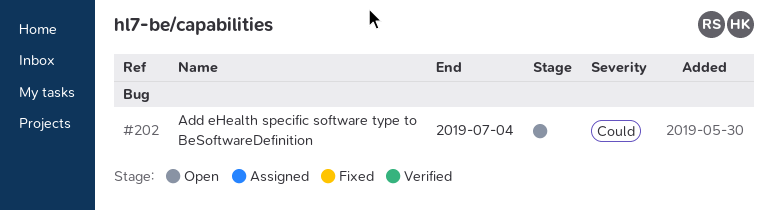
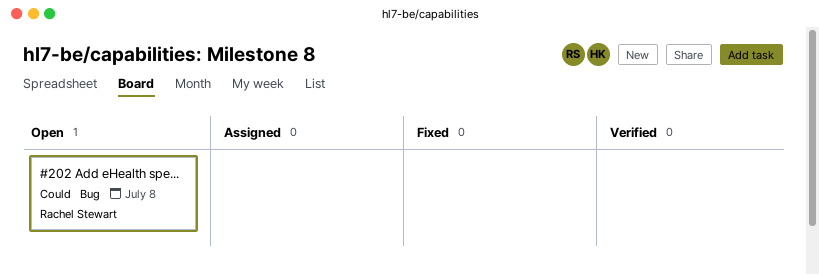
#202, due: Jul 4 -> Jul 8

